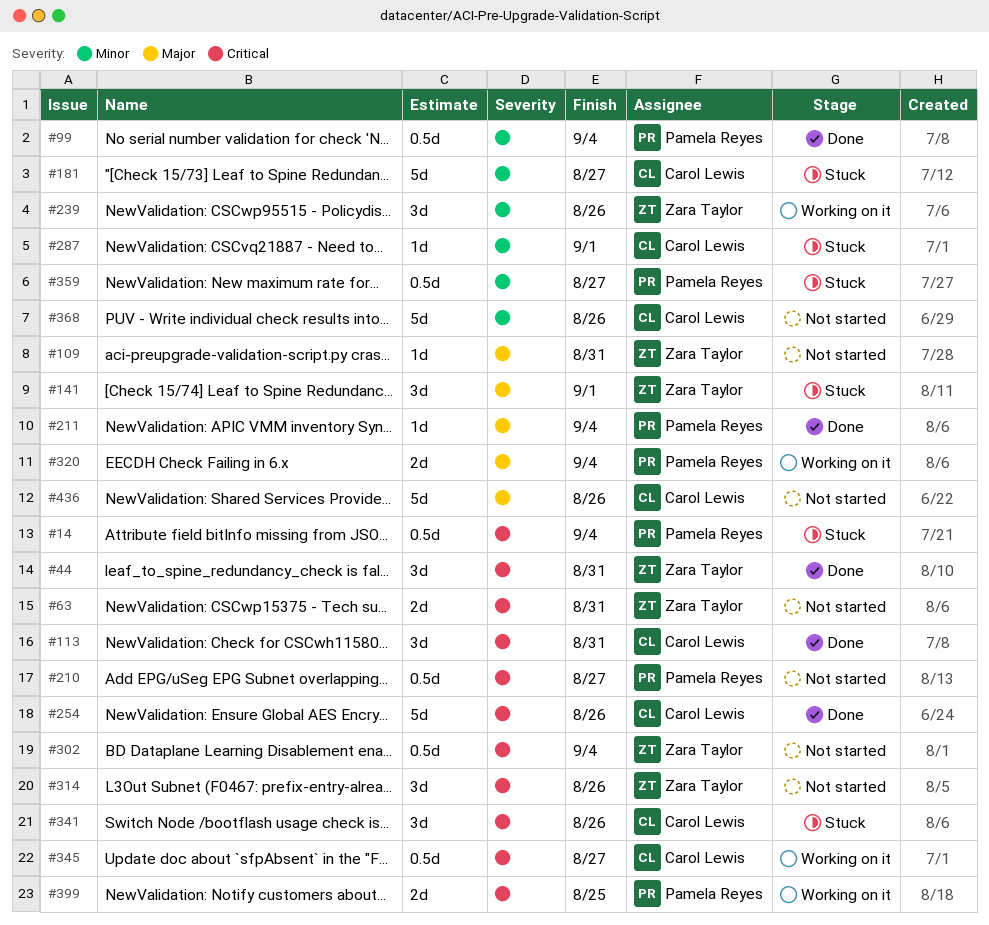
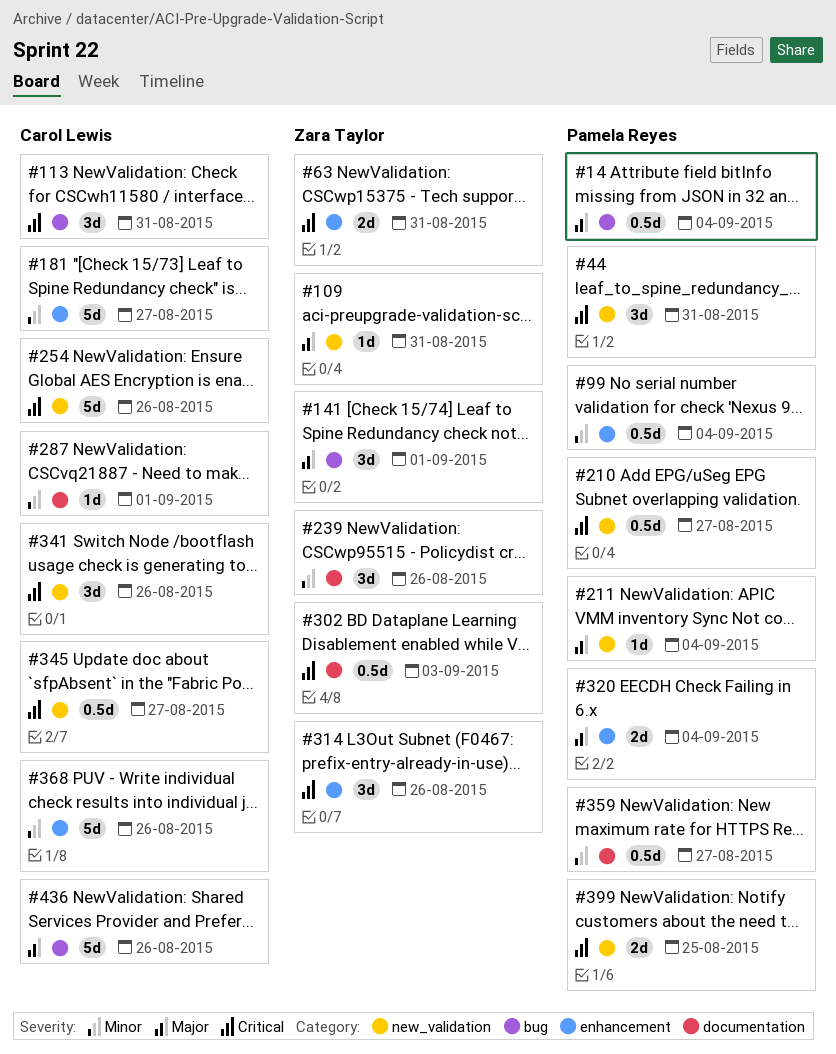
#14, priority: Critical -> Major
#44, owner: Zara Taylor -> Pamela Reyes
#302, due: Sep 4 -> Sep 3

